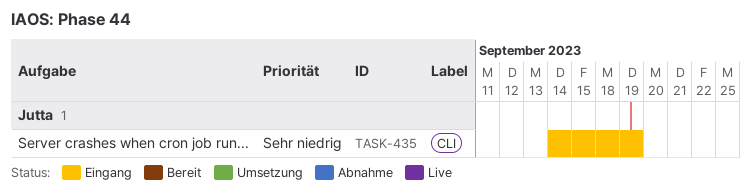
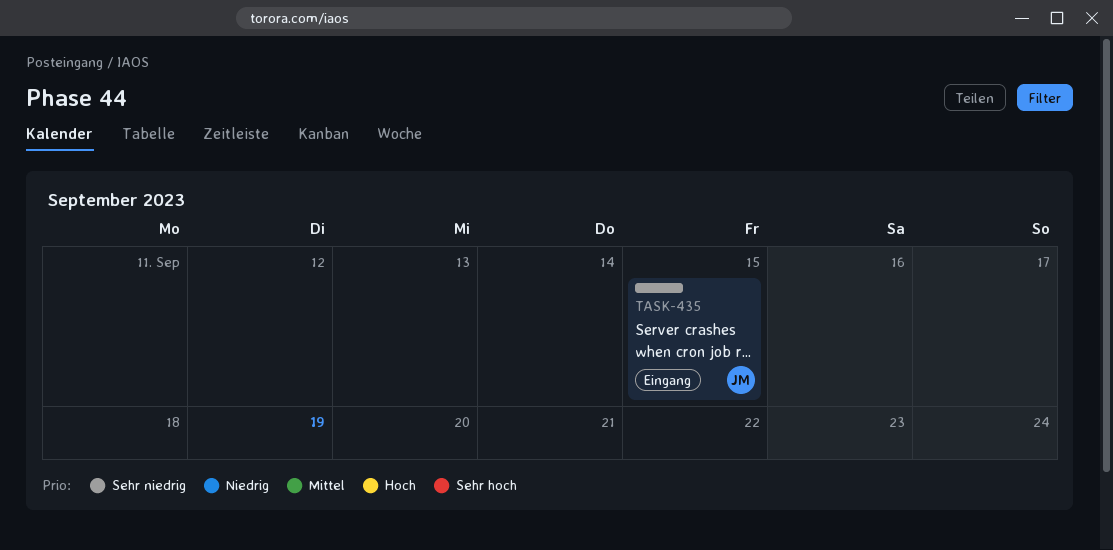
TASK-435, due: Sep 19 -> Sep 15

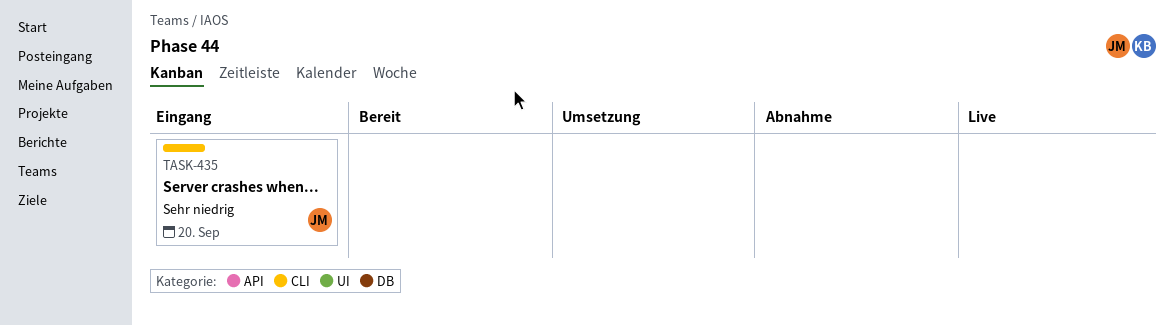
TASK-435, due: Sep 15 -> Sep 20

